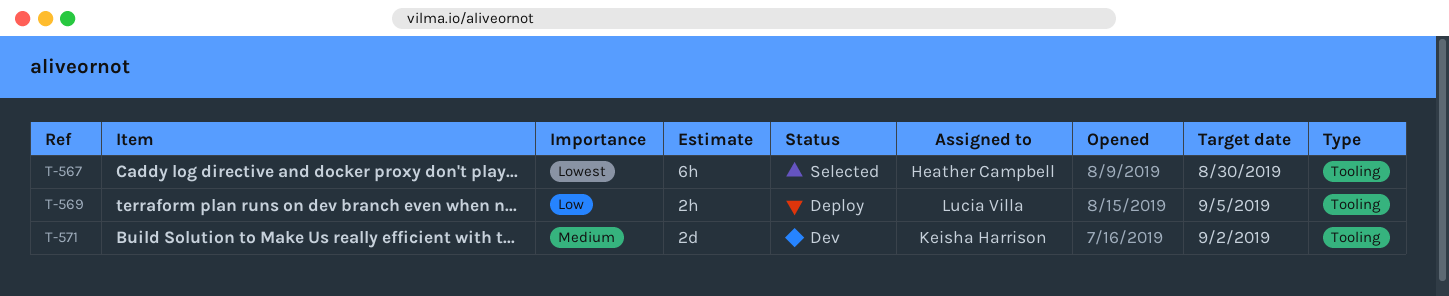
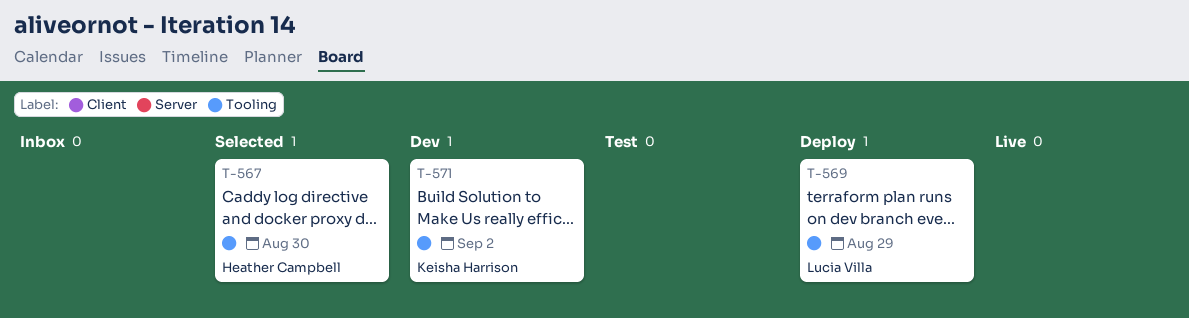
T-569, due: Sep 5 -> Aug 29

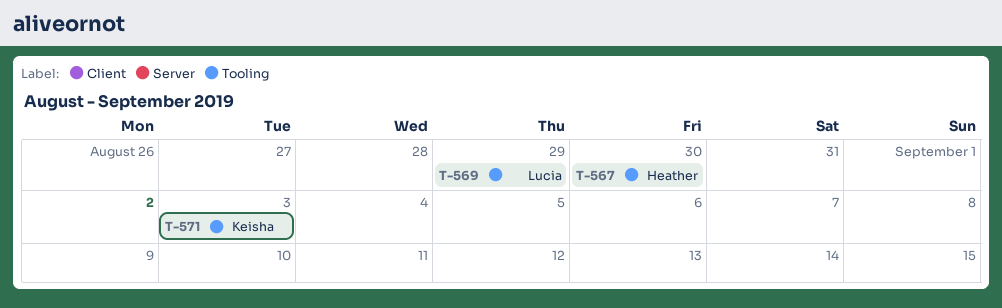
T-571, due: Sep 2 -> Sep 3

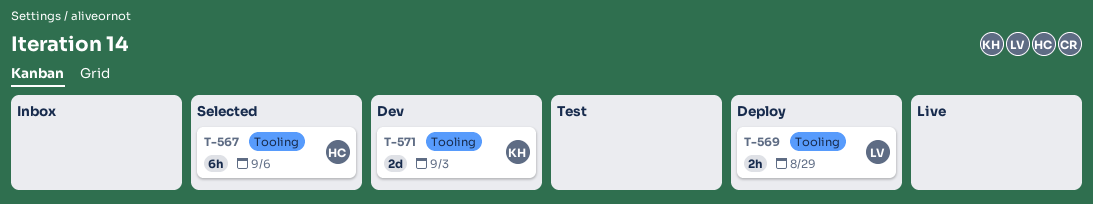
T-567, due: Aug 30 -> Sep 6

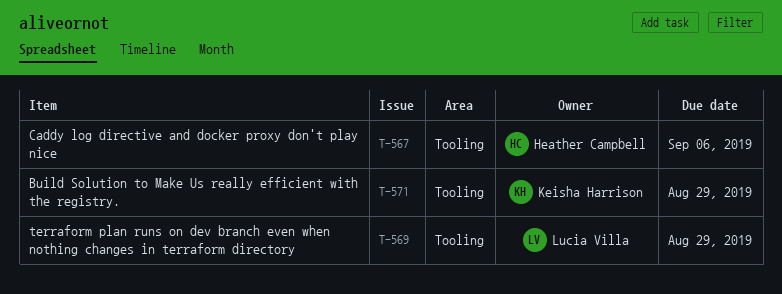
T-571, due: Sep 3 -> Aug 29

